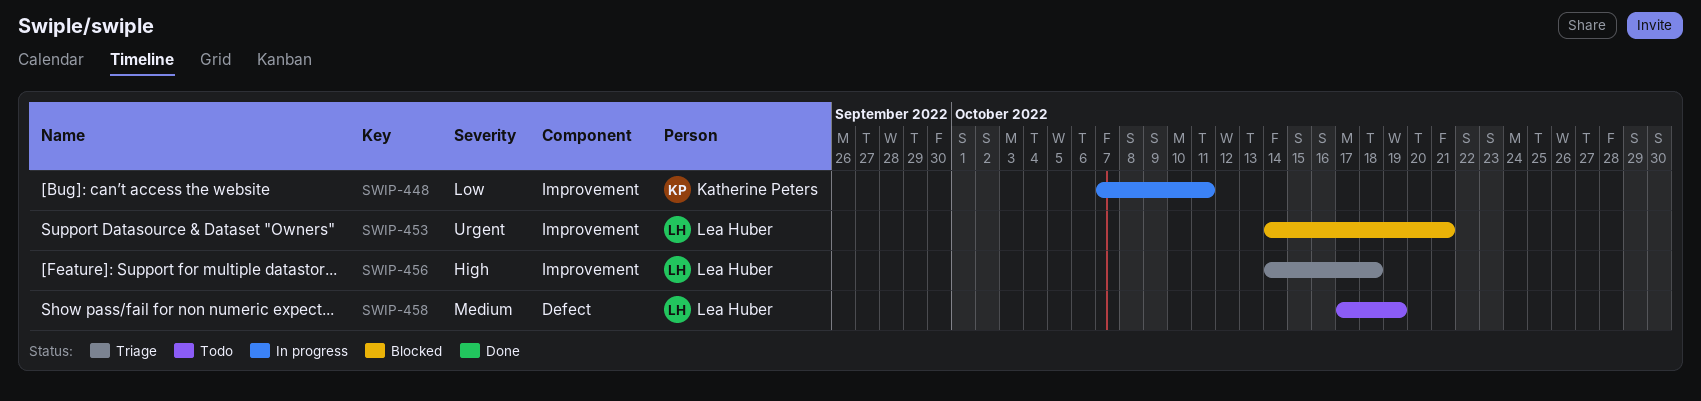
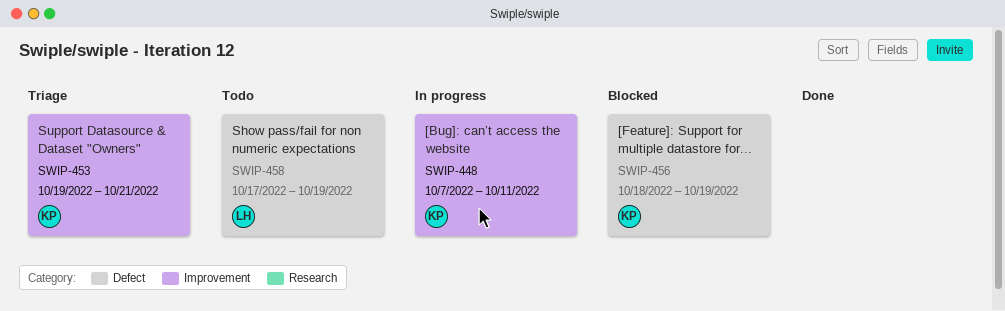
SWIP-453, status: Blocked -> Triage
SWIP-453, owner: Lea Huber -> Katherine Peters
SWIP-453, start: Oct 14 -> Oct 19
SWIP-456, status: Triage -> Blocked
SWIP-456, owner: Lea Huber -> Katherine Peters
SWIP-456, label: Improvement -> Defect
SWIP-456, start: Oct 14 -> Oct 18
SWIP-456, due: Oct 18 -> Oct 19

